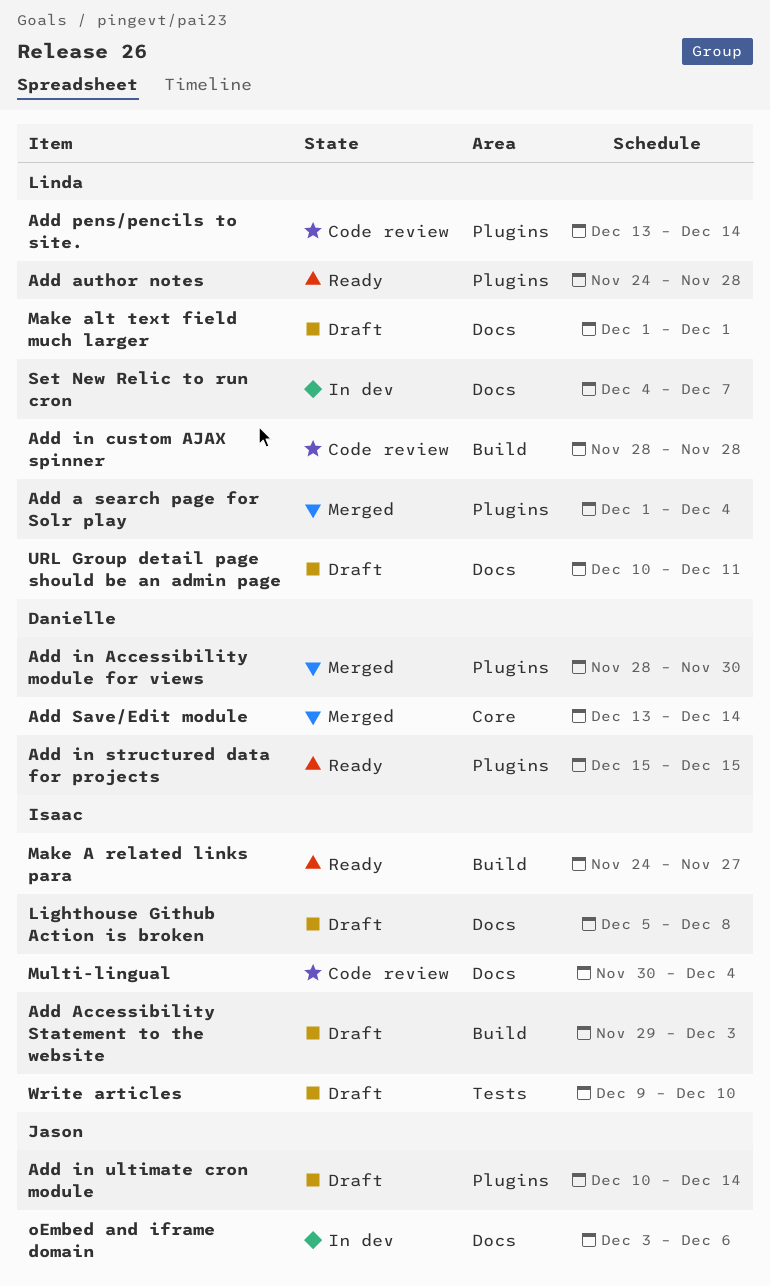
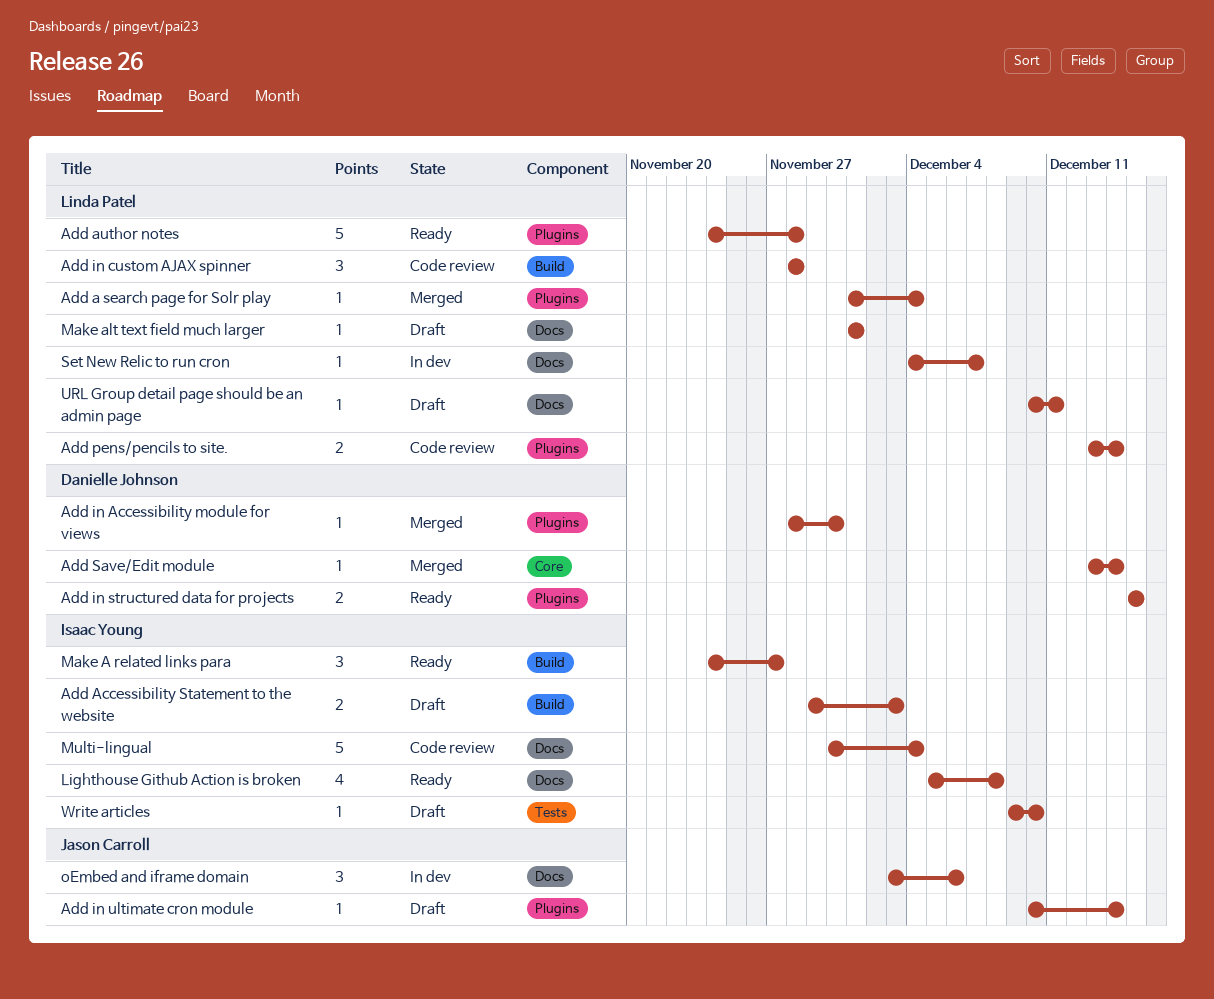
Lighthouse Github Action is broken, status: Draft -> Ready

